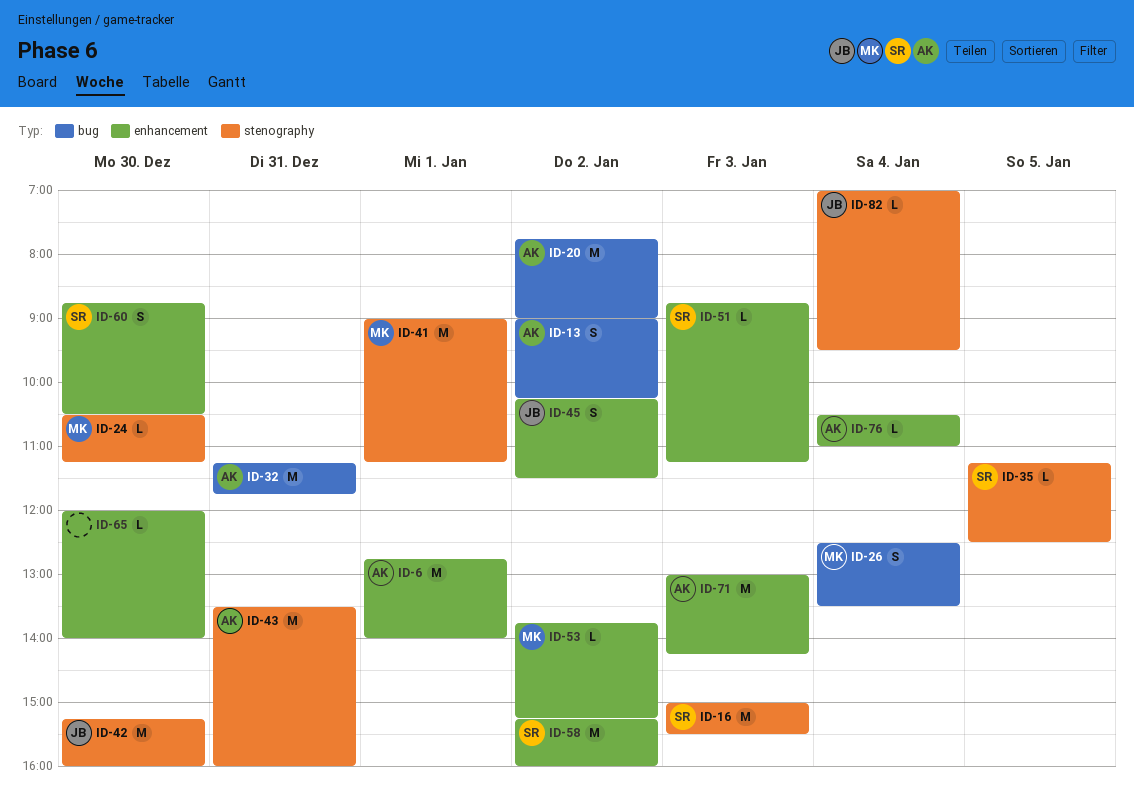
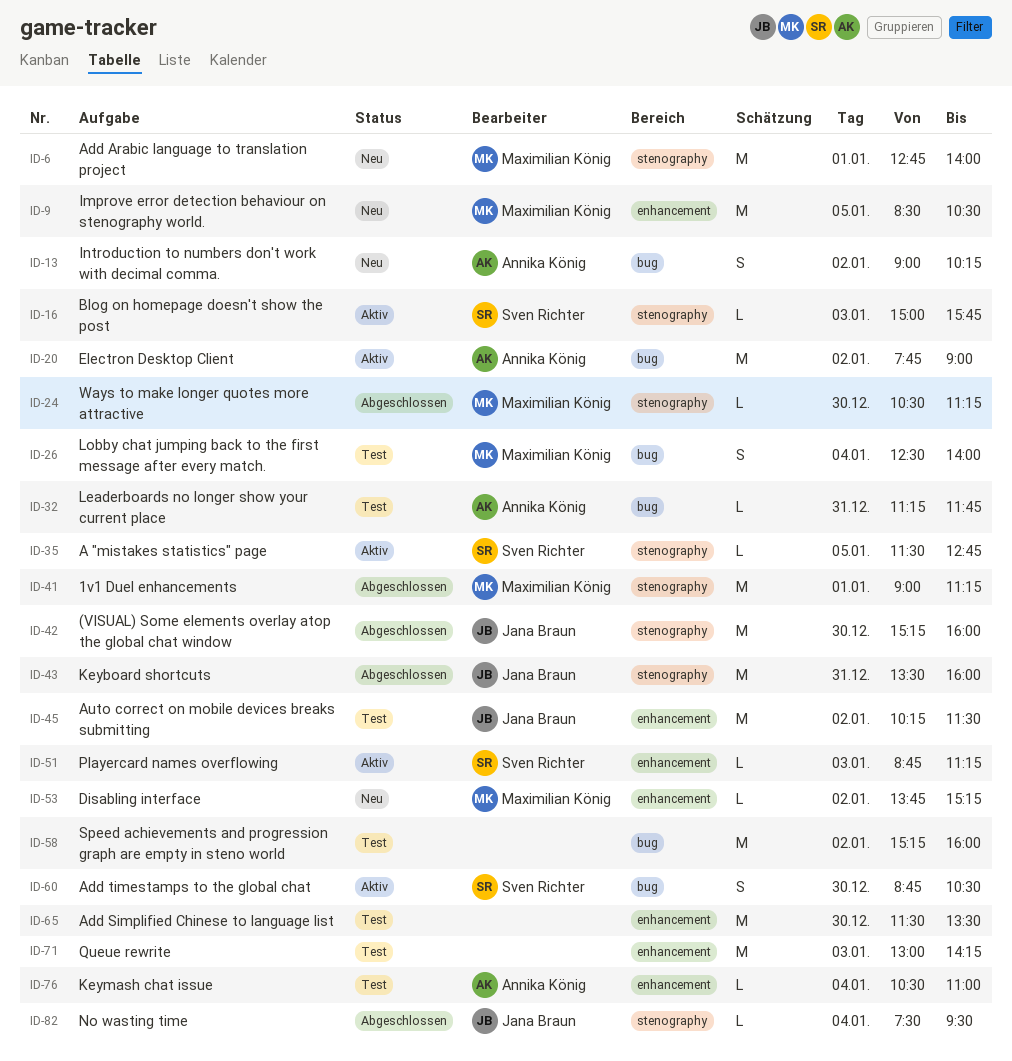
ID-6, owner: Annika König -> Maximilian König
ID-6, label: enhancement -> stenography
ID-9: none -> present
ID-16, estimate: M -> L
ID-16, ends: 15:30 -> 15:45
ID-26, ends: 13:30 -> 14:00
ID-32, estimate: M -> L
ID-35, begins: 11:15 -> 11:30
ID-35, ends: 12:30 -> 12:45
ID-43, owner: Annika König -> Jana Braun
ID-45, estimate: S -> M
ID-58, owner: Sven Richter -> none
ID-58, label: enhancement -> bug
ID-60, label: enhancement -> bug
ID-65, estimate: L -> M
ID-65, begins: 12:00 -> 11:30
ID-65, ends: 14:00 -> 13:30
ID-71, owner: Annika König -> none
ID-82, begins: 07:00 -> 07:30

